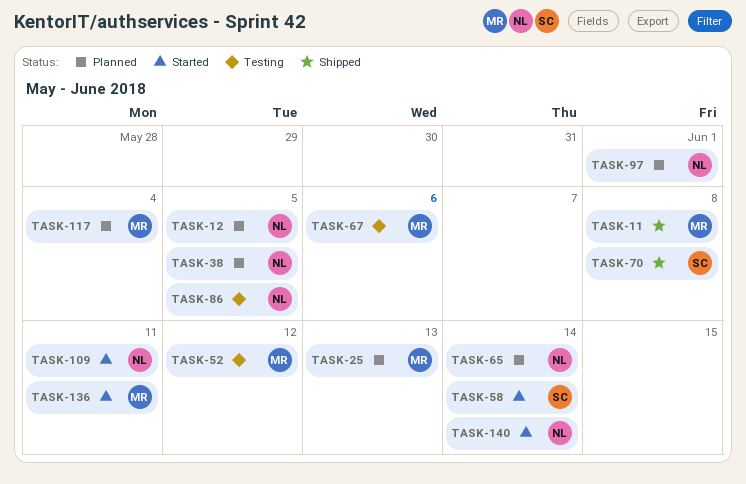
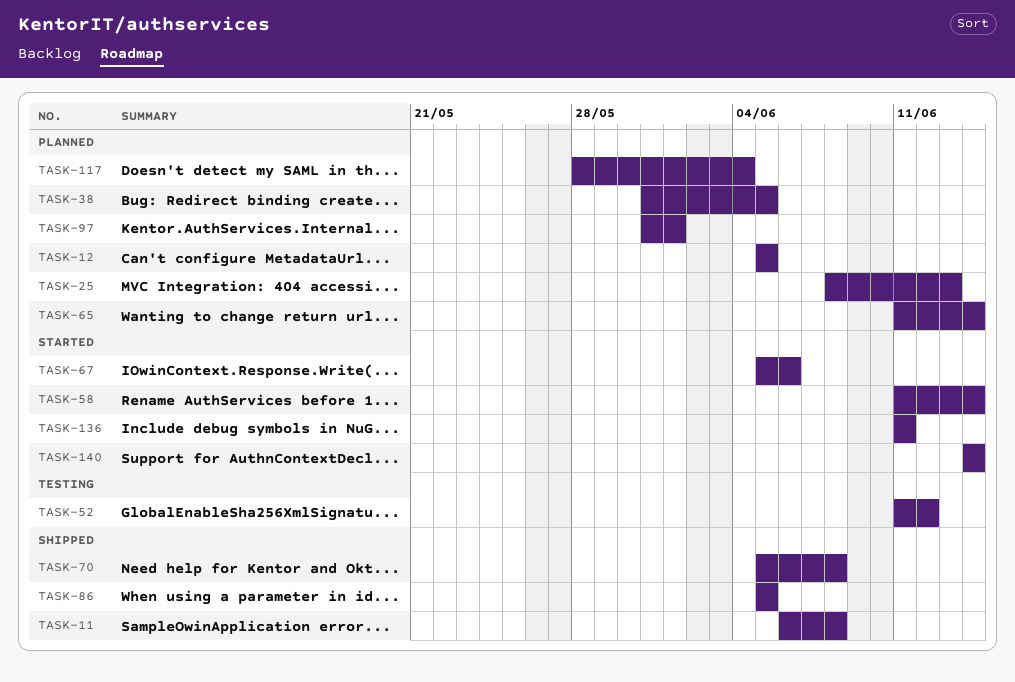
TASK-67, status: Testing -> Started
TASK-86, status: Testing -> Shipped
TASK-109: present -> none

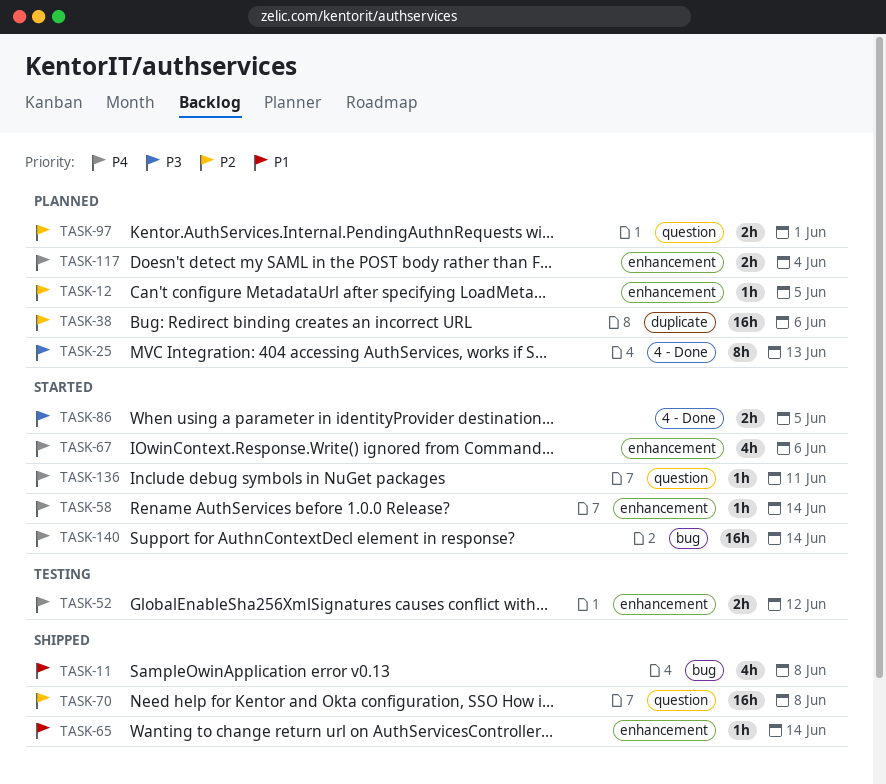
TASK-38, due: Jun 5 -> Jun 6
TASK-65, status: Planned -> Shipped
TASK-86, status: Shipped -> Started

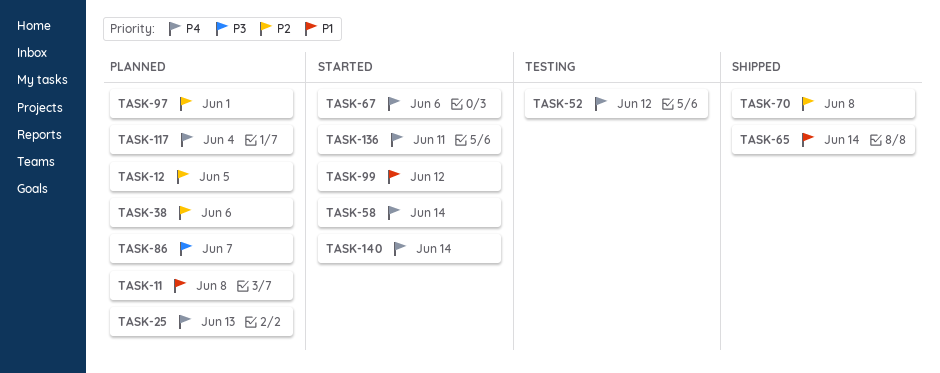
TASK-11, status: Shipped -> Planned
TASK-25, priority: P3 -> P4
TASK-86, status: Started -> Planned
TASK-86, due: Jun 5 -> Jun 7
TASK-99: none -> present

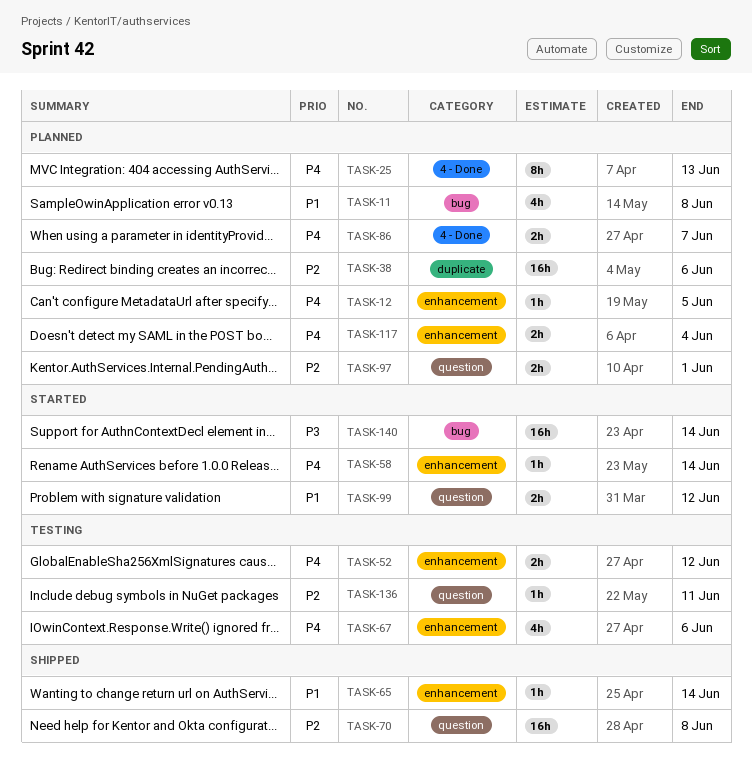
TASK-12, priority: P2 -> P4
TASK-67, status: Started -> Testing
TASK-86, priority: P3 -> P4
TASK-136, status: Started -> Testing
TASK-136, priority: P4 -> P2
TASK-140, priority: P4 -> P3

